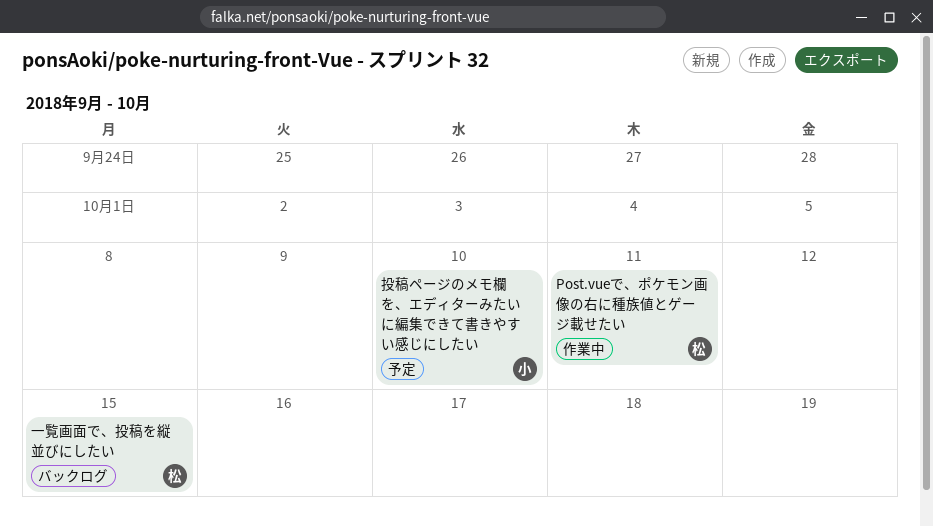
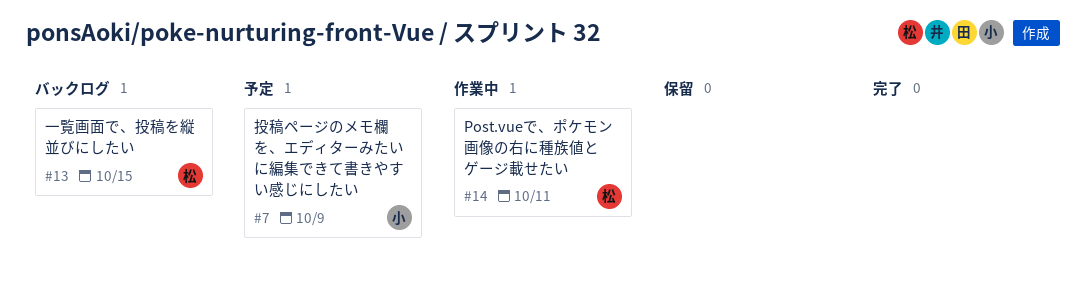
投稿ページのメモ欄を、エディターみたいに編集できて書きやすい感じにしたい, due: Oct 10 -> Oct 9

